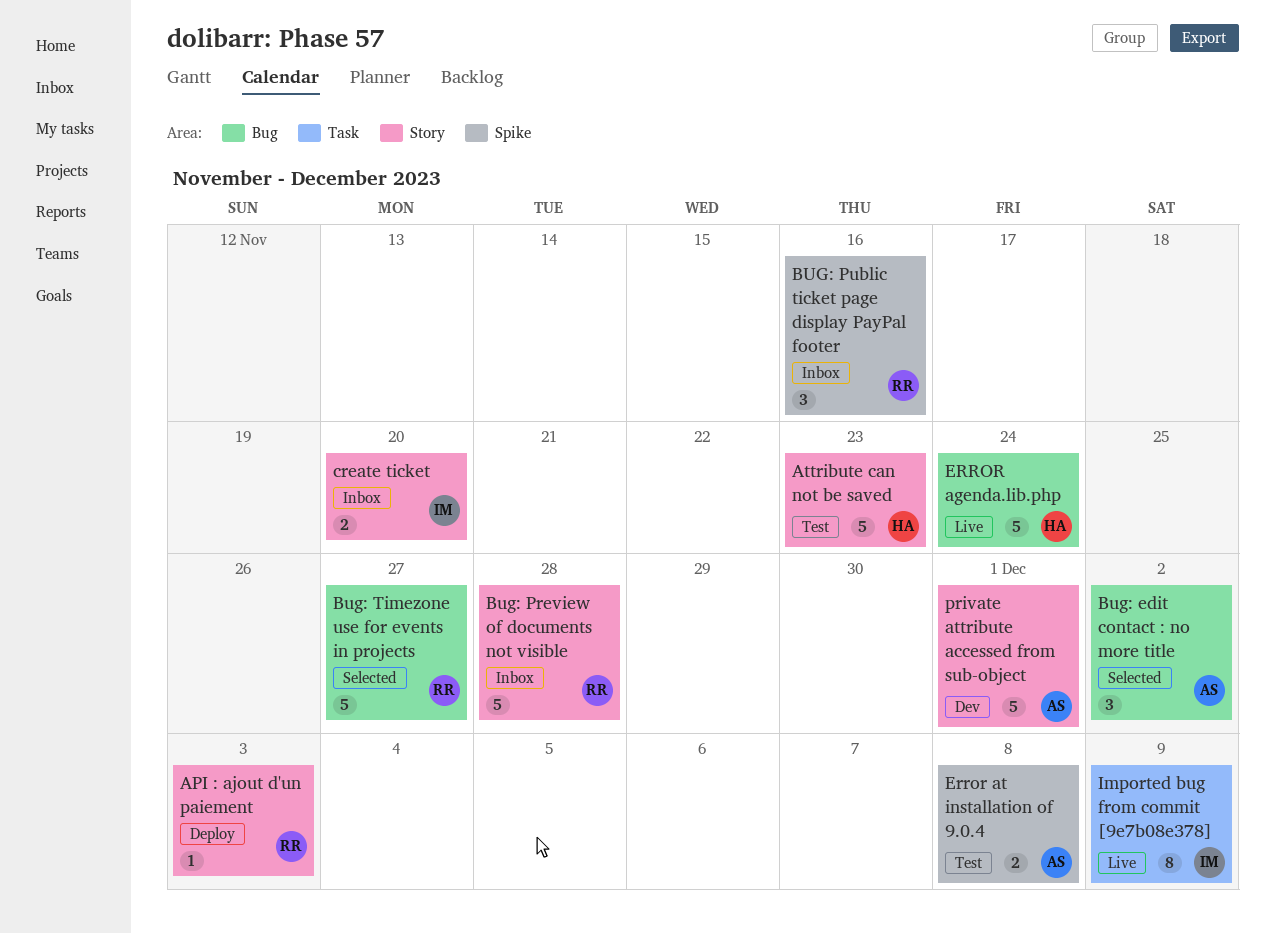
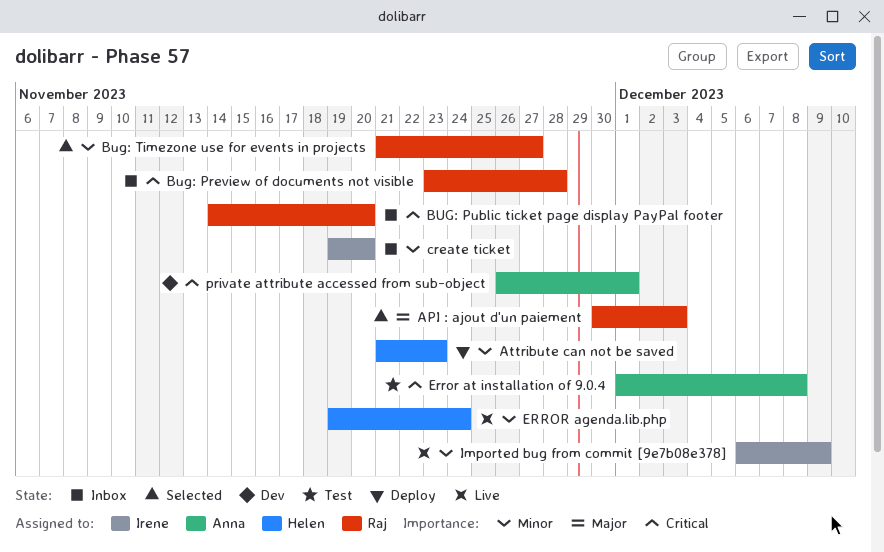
API : ajout d'un paiement, status: Deploy -> Selected
Attribute can not be saved, status: Test -> Deploy
Bug: edit contact : no more title: present -> none
BUG: Public ticket page display PayPal footer, due: Nov 16 -> Nov 20

